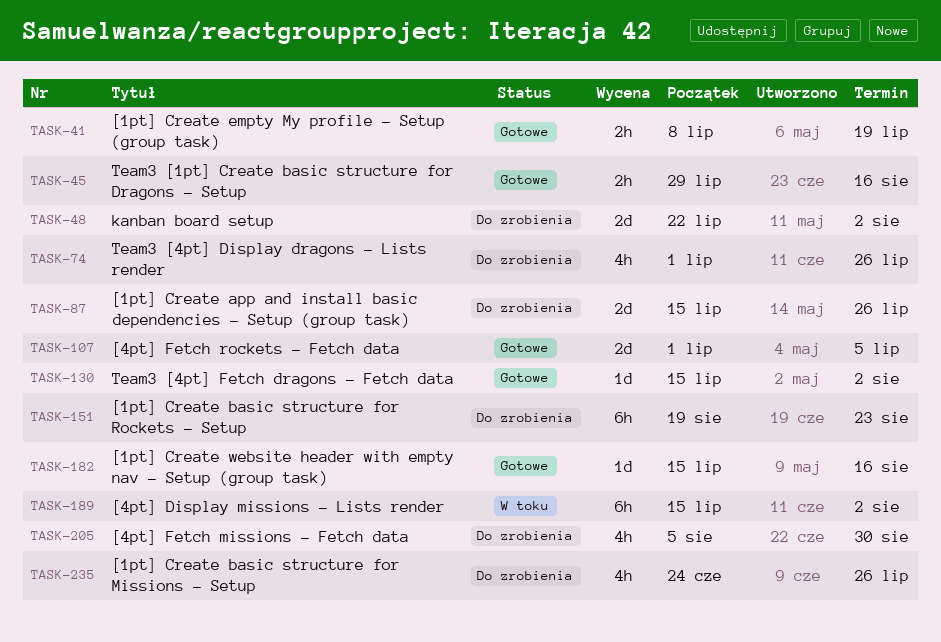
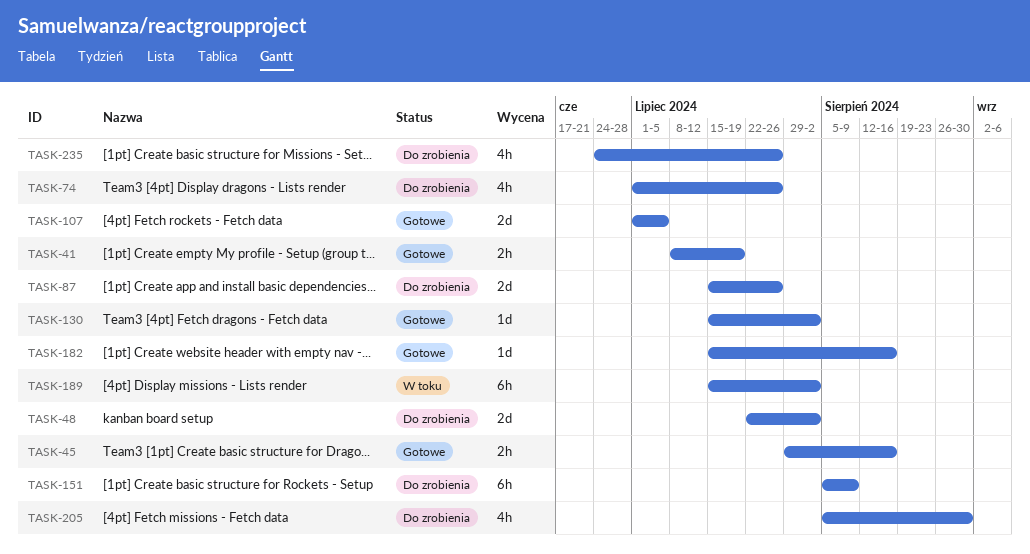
TASK-151, start: Aug 19 -> Aug 5
TASK-151, due: Aug 23 -> Aug 9

